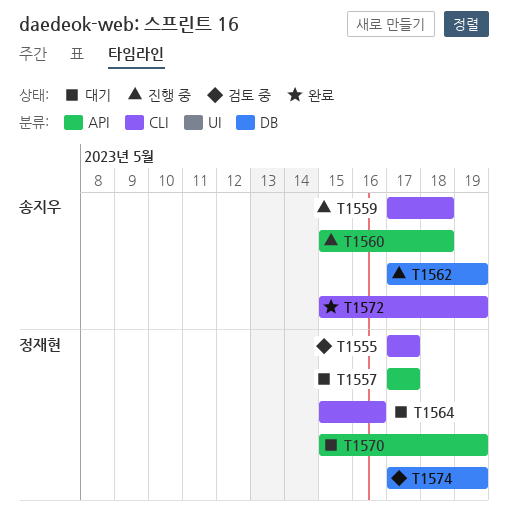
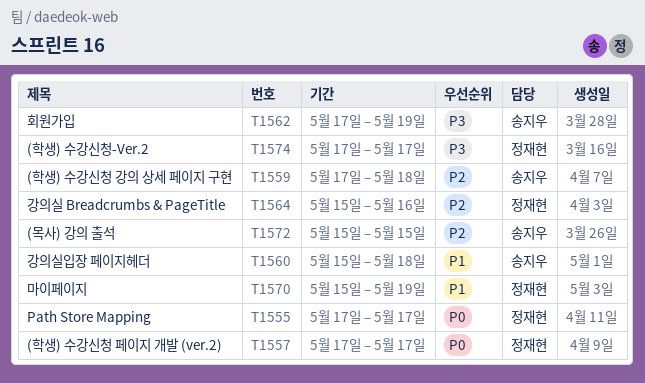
T1572, due: May 19 -> May 15
T1574, due: May 19 -> May 17

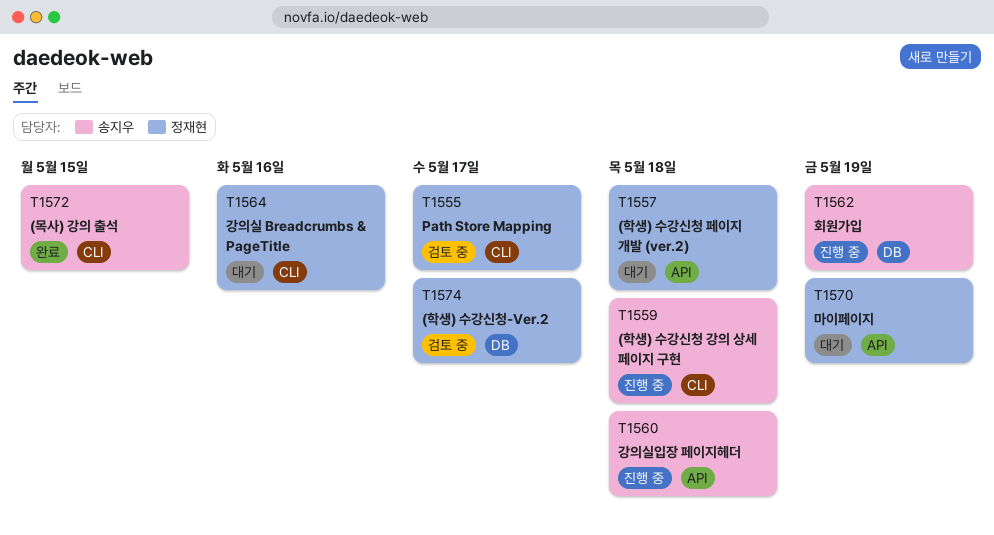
T1557, due: May 17 -> May 18

